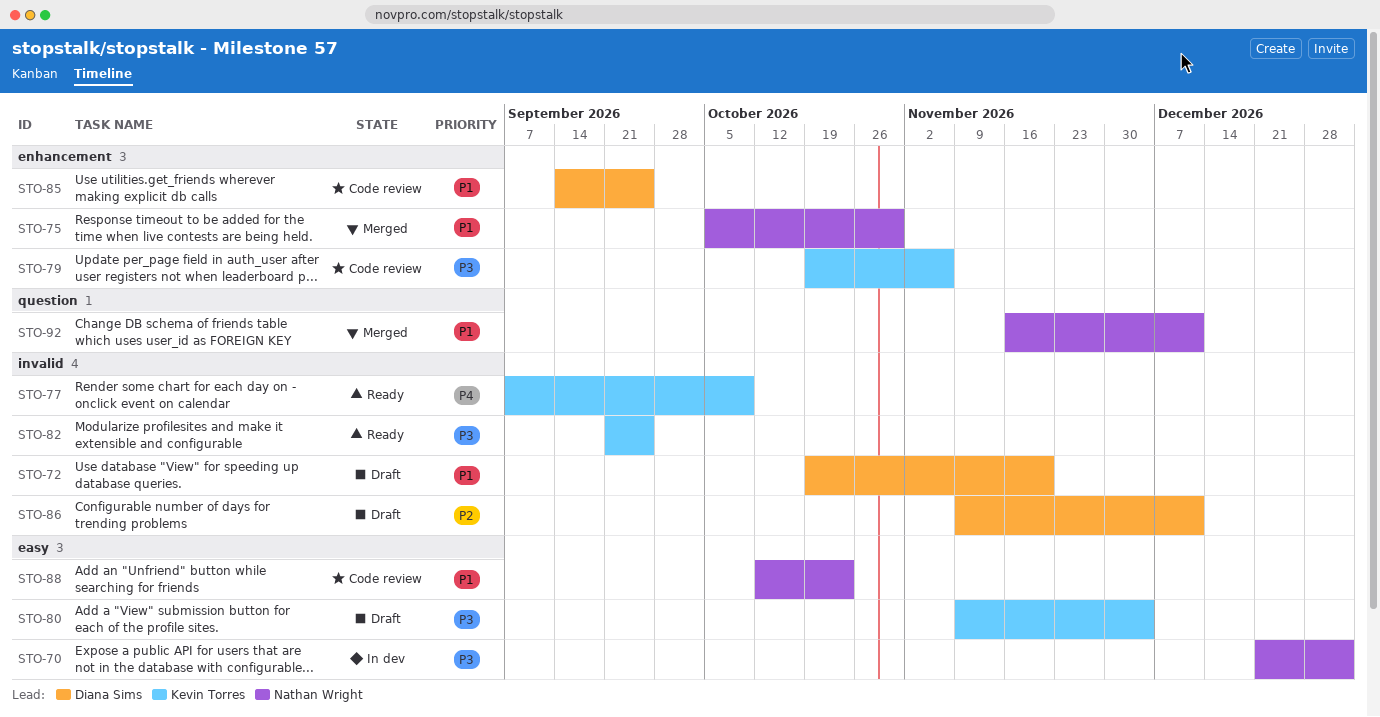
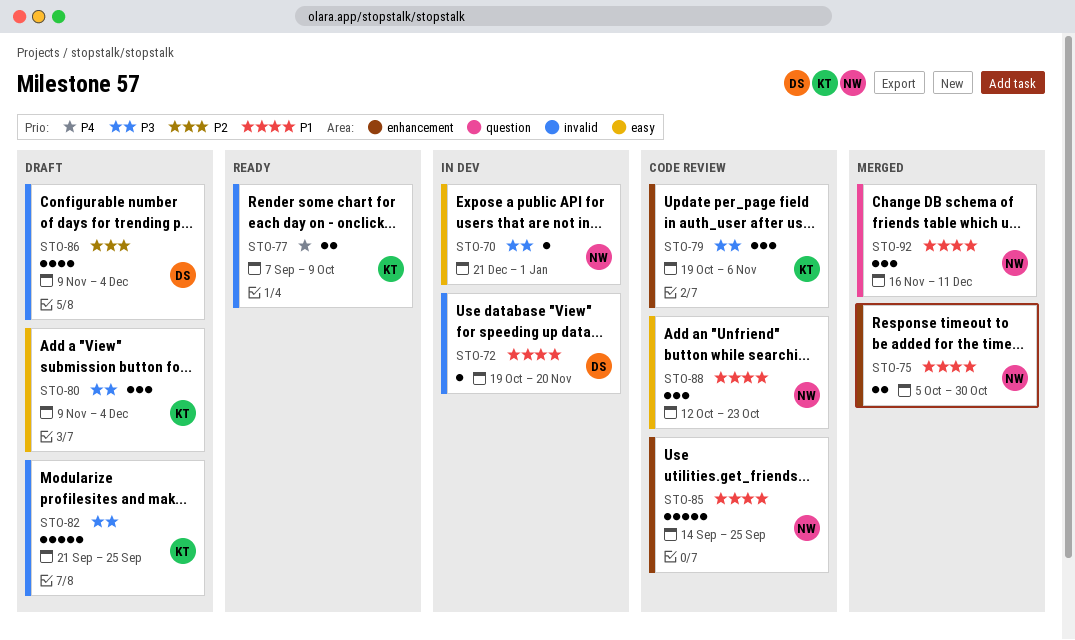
STO-72, status: Draft -> In dev
STO-82, status: Ready -> Draft
STO-85, owner: Diana Sims -> Nathan Wright
STO-86, due: Dec 11 -> Dec 4

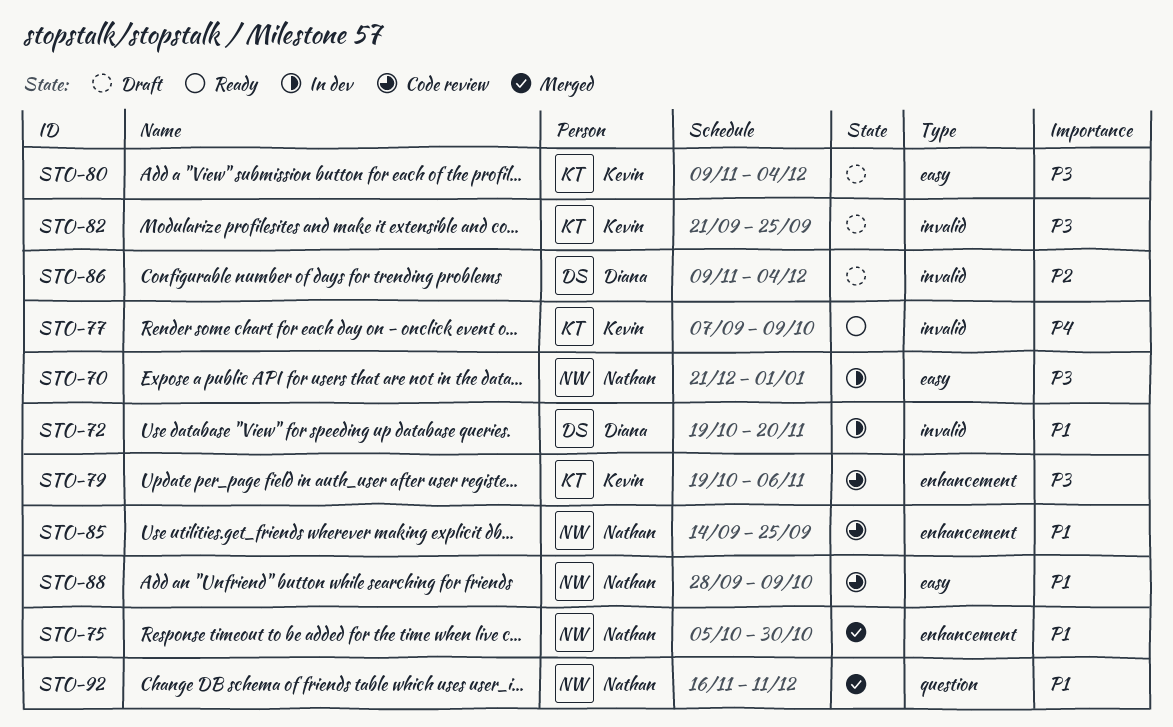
STO-88, start: Oct 12 -> Sep 28
STO-88, due: Oct 23 -> Oct 9

